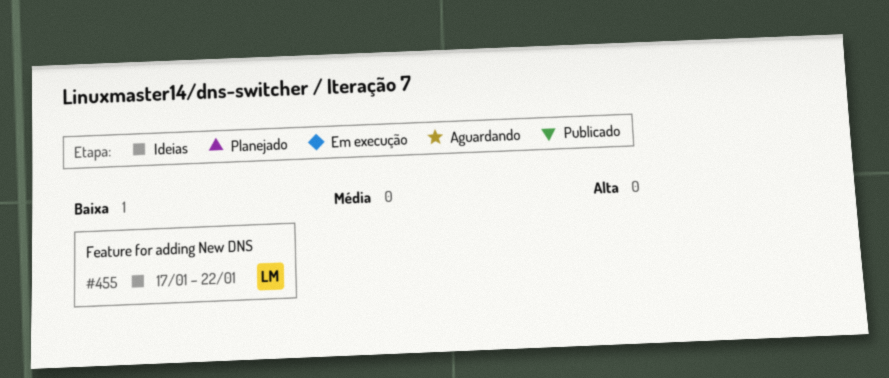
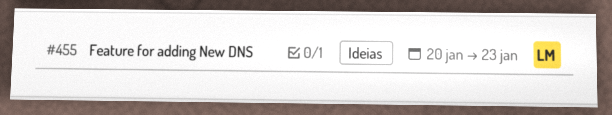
#455, start: Jan 17 -> Jan 20
#455, due: Jan 22 -> Jan 23

